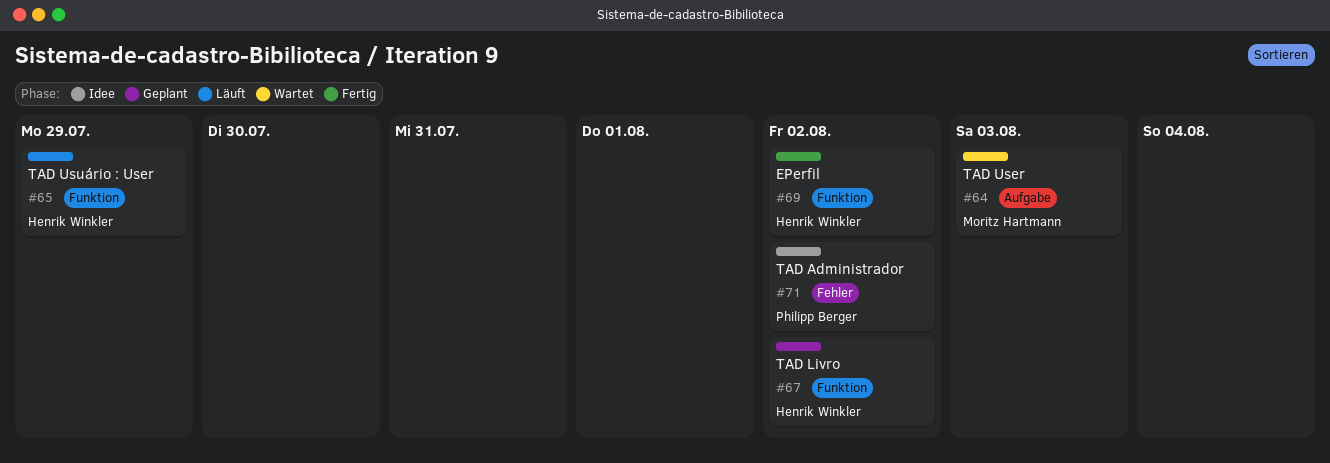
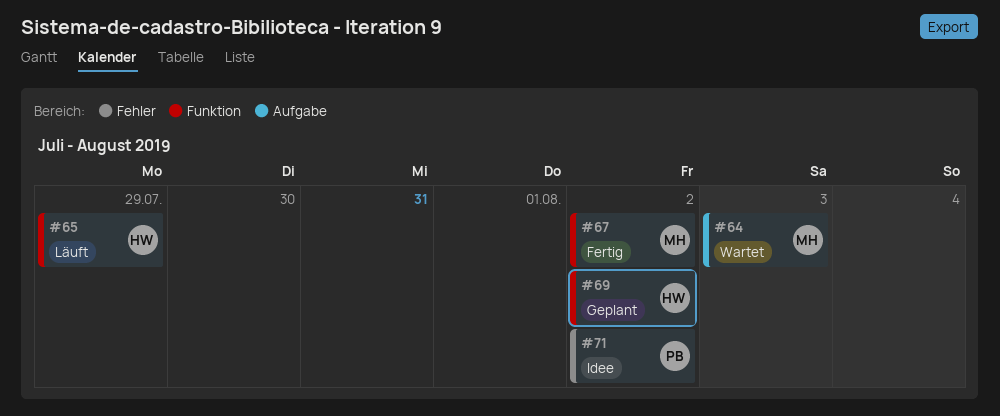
#67, status: Geplant -> Fertig
#67, owner: Henrik Winkler -> Moritz Hartmann
#69, status: Fertig -> Geplant

